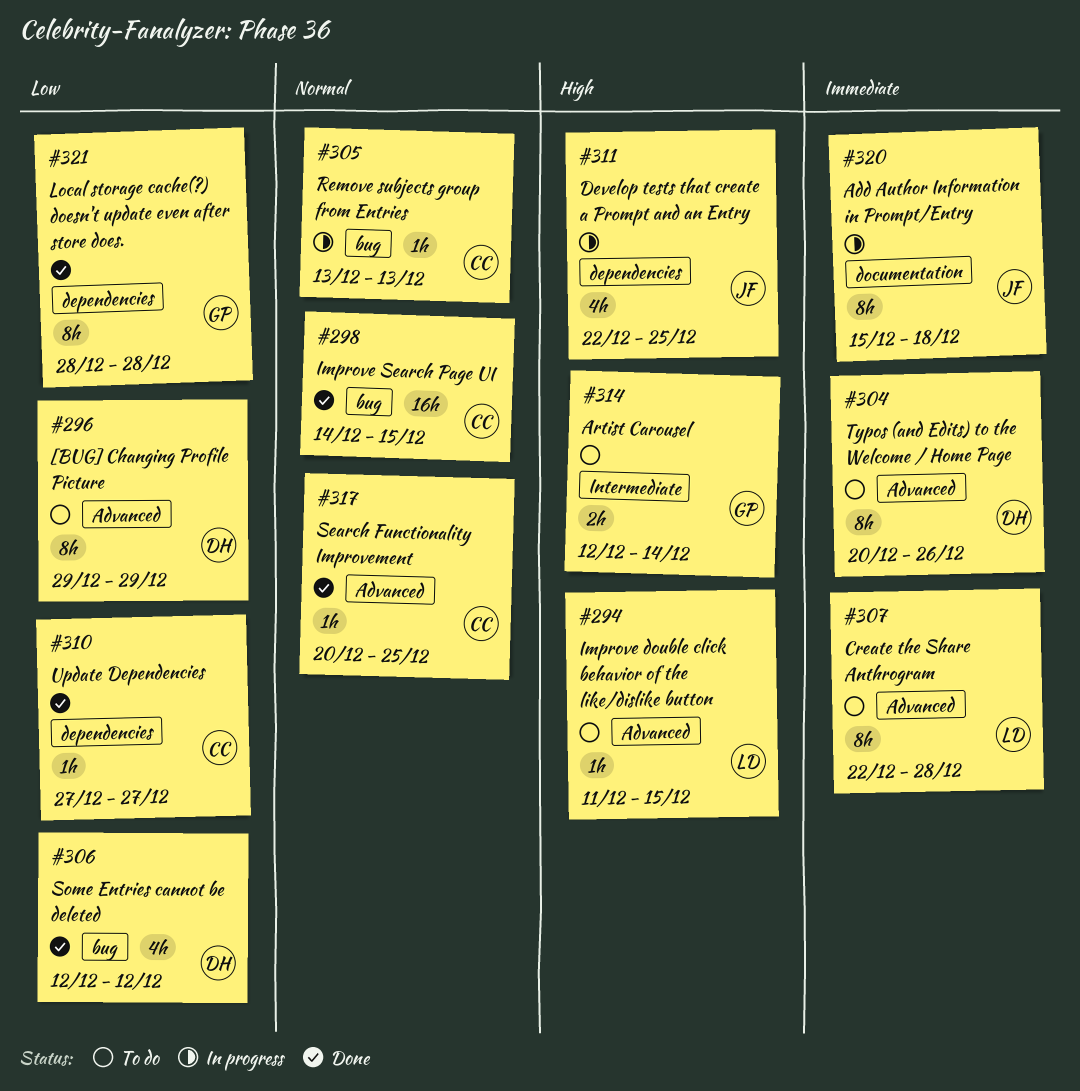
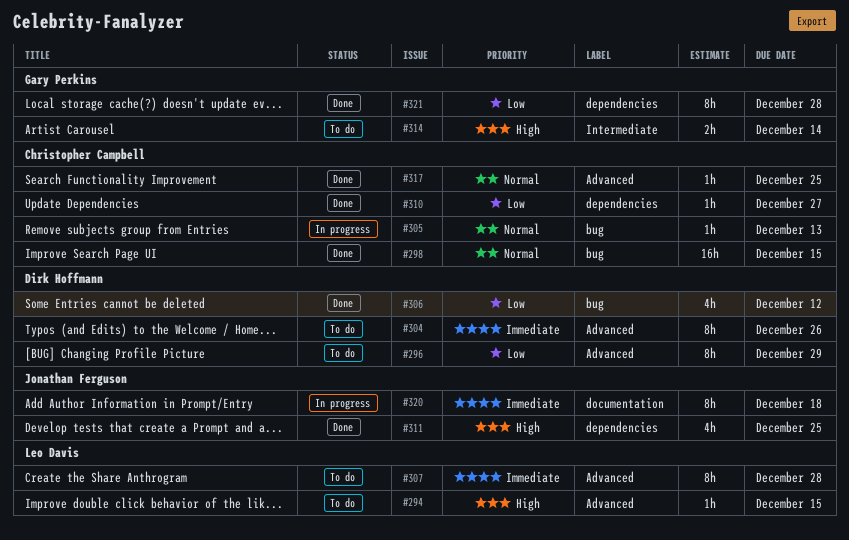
#311, status: In progress -> Done

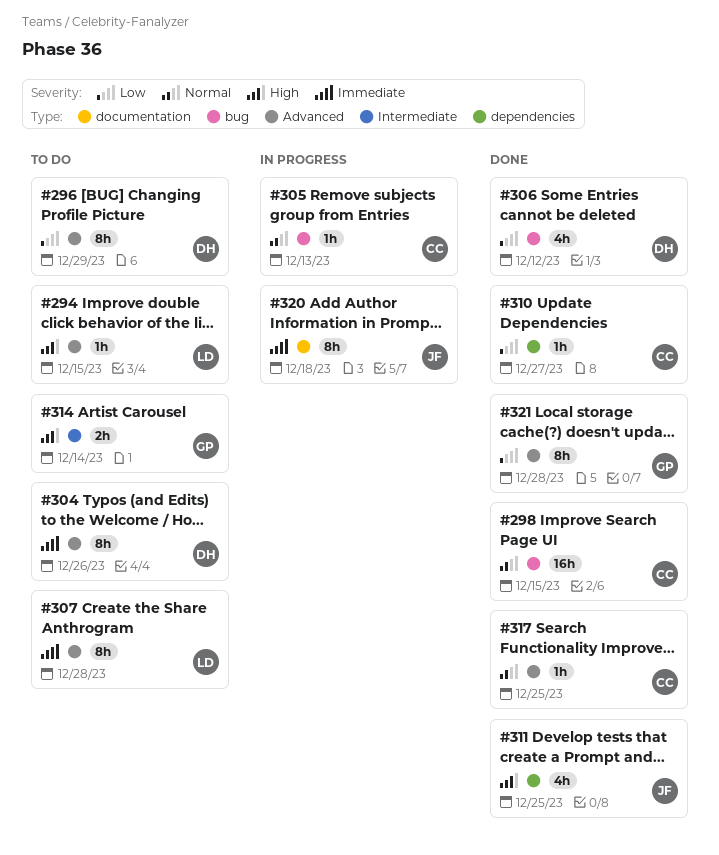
#321, label: dependencies -> Advanced

